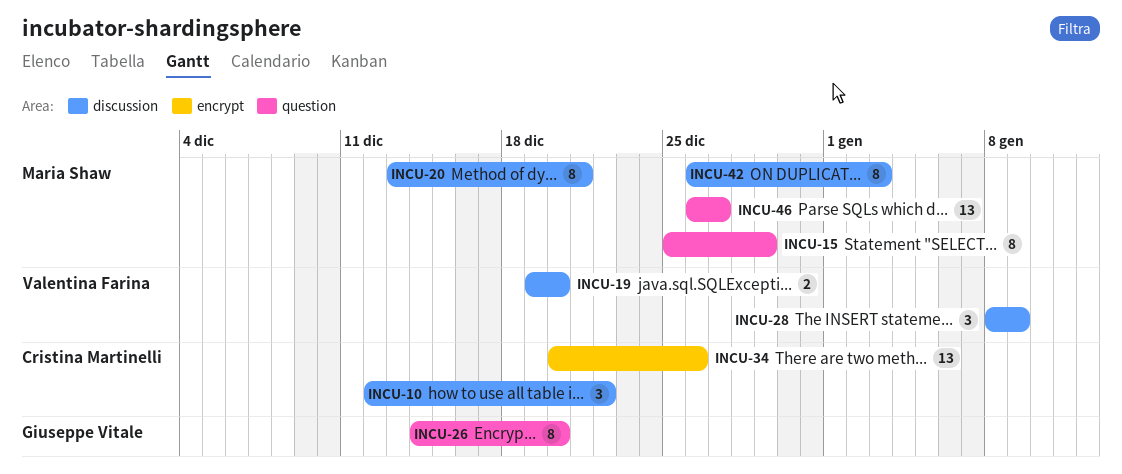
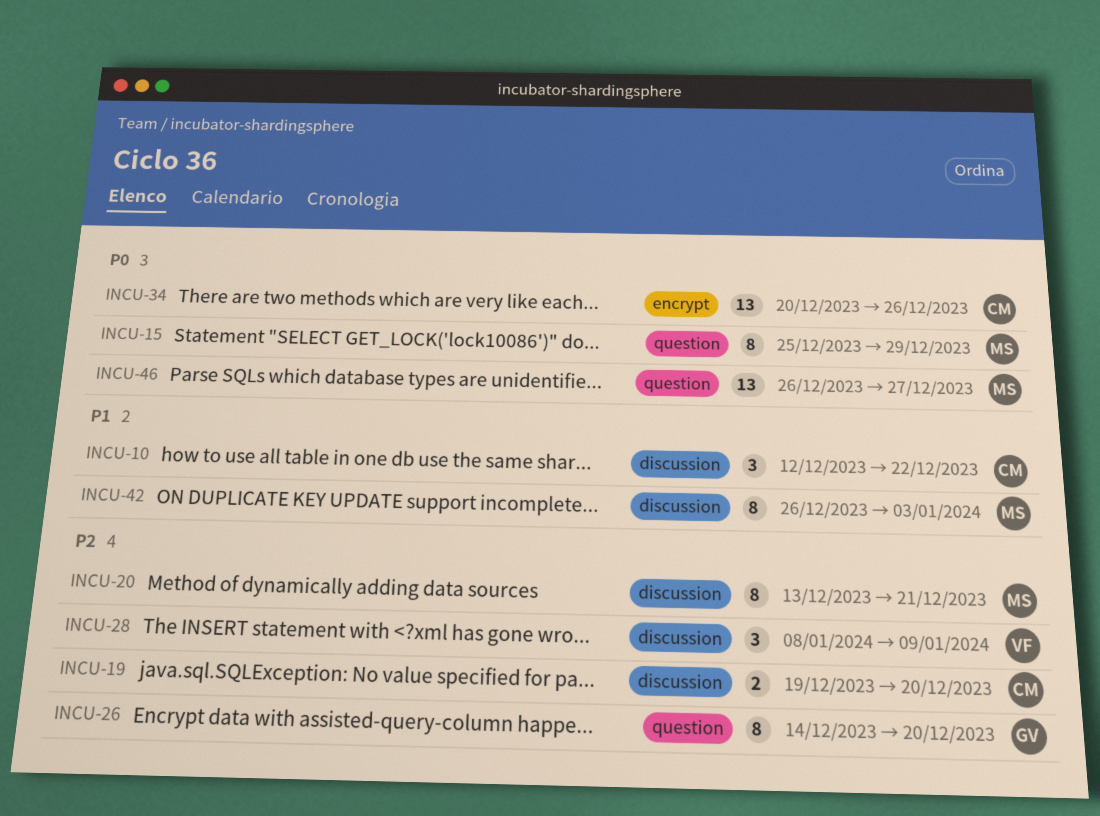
INCU-19, owner: Valentina Farina -> Cristina Martinelli

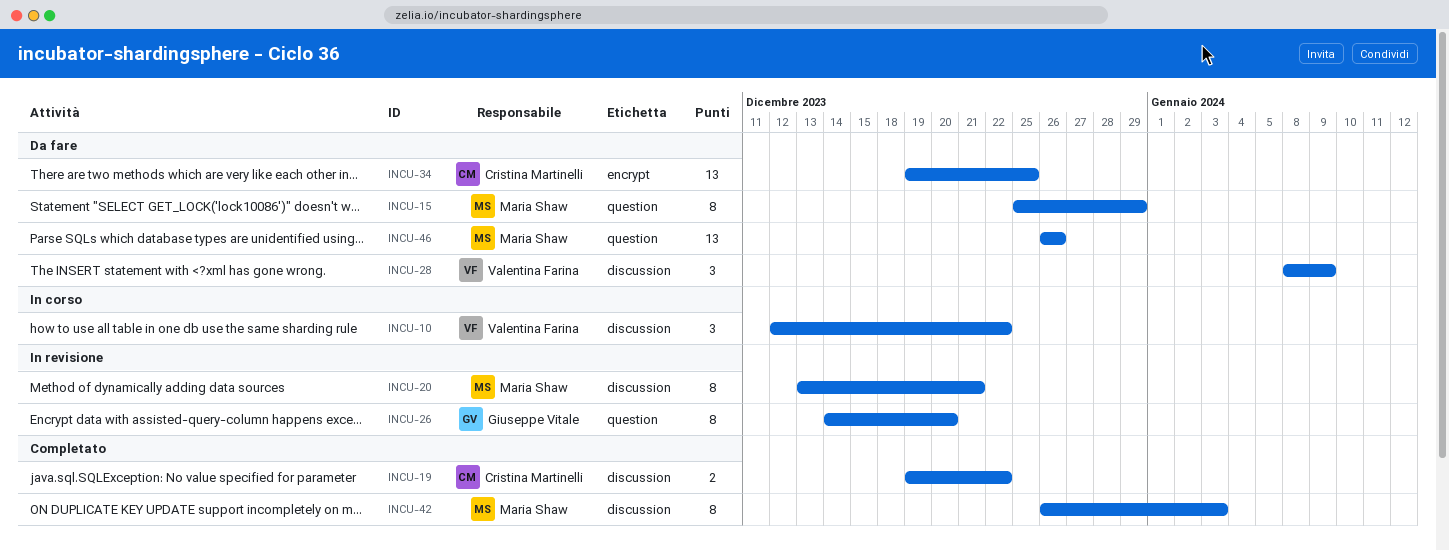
INCU-10, owner: Cristina Martinelli -> Valentina Farina
INCU-19, due: Dec 20 -> Dec 22
INCU-34, start: Dec 20 -> Dec 19
INCU-34, due: Dec 26 -> Dec 25
INCU-46, due: Dec 27 -> Dec 26

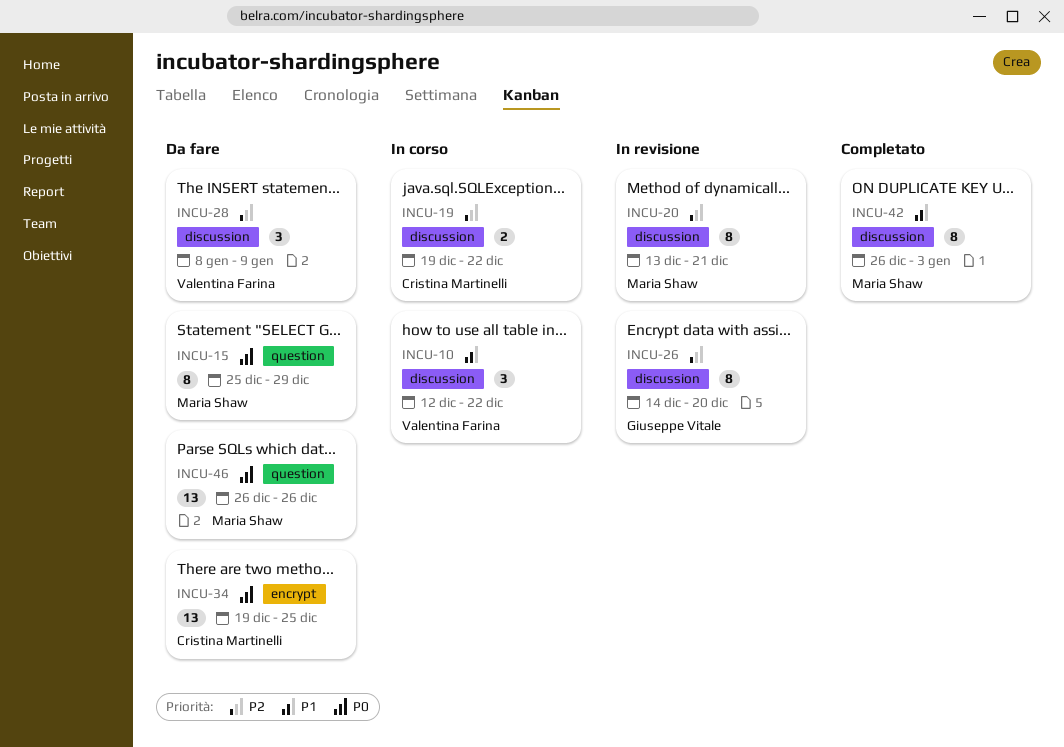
INCU-19, status: Completato -> In corso
INCU-26, label: question -> discussion

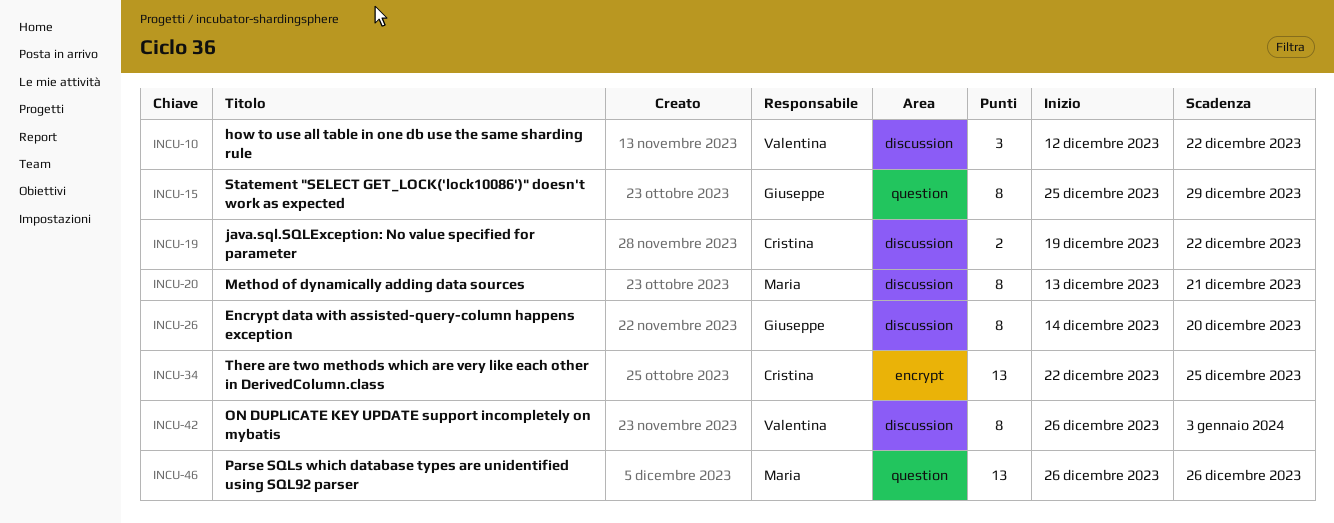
INCU-15, owner: Maria Shaw -> Giuseppe Vitale
INCU-28: present -> none
INCU-34, start: Dec 19 -> Dec 22
INCU-42, owner: Maria Shaw -> Valentina Farina

